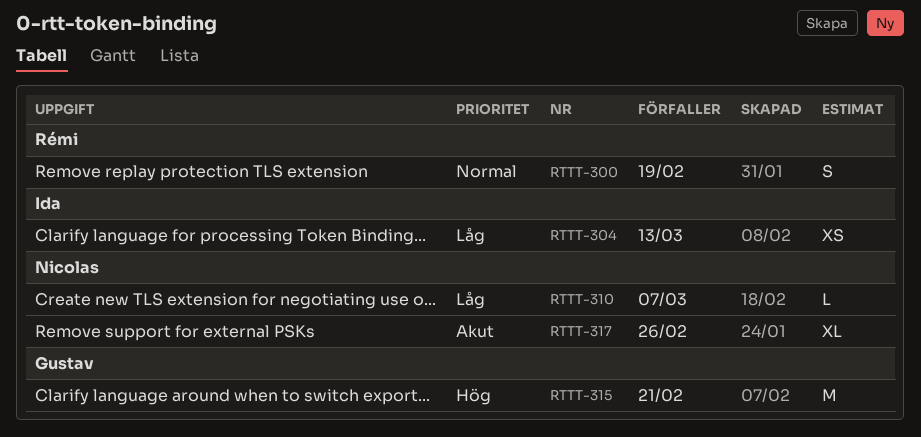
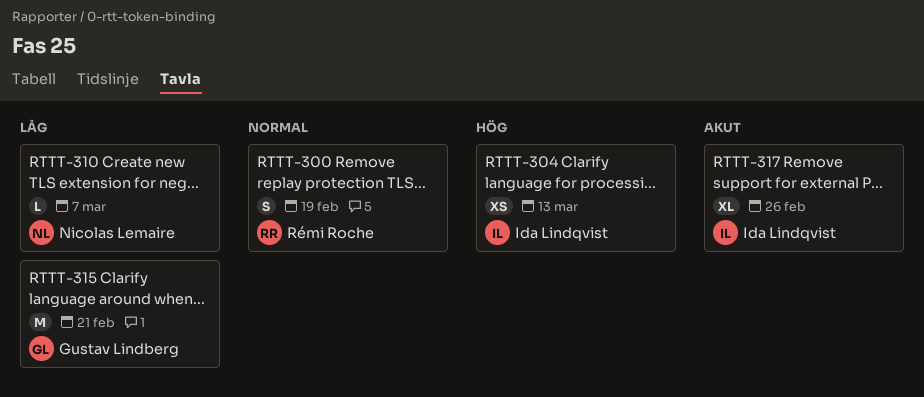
RTTT-304, priority: Låg -> Hög
RTTT-315, priority: Hög -> Låg
RTTT-317, owner: Nicolas Lemaire -> Ida Lindqvist

